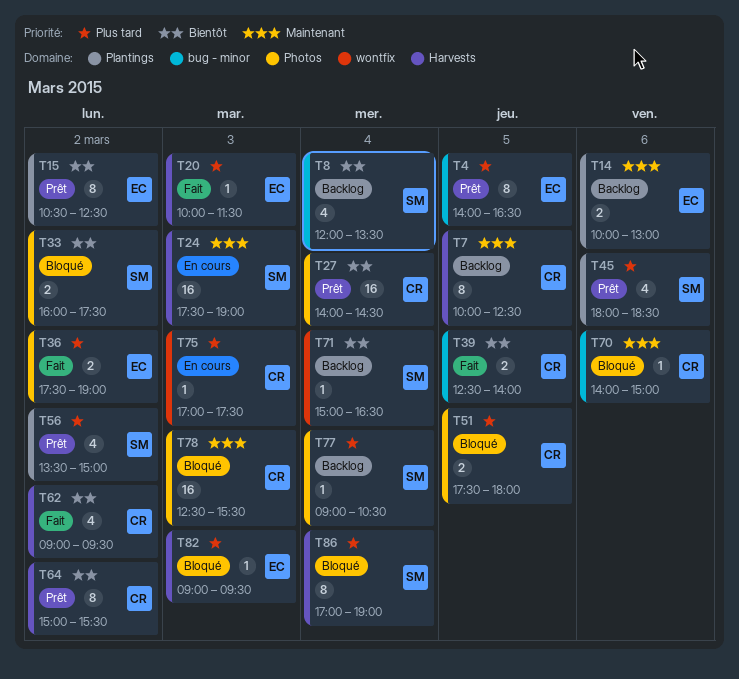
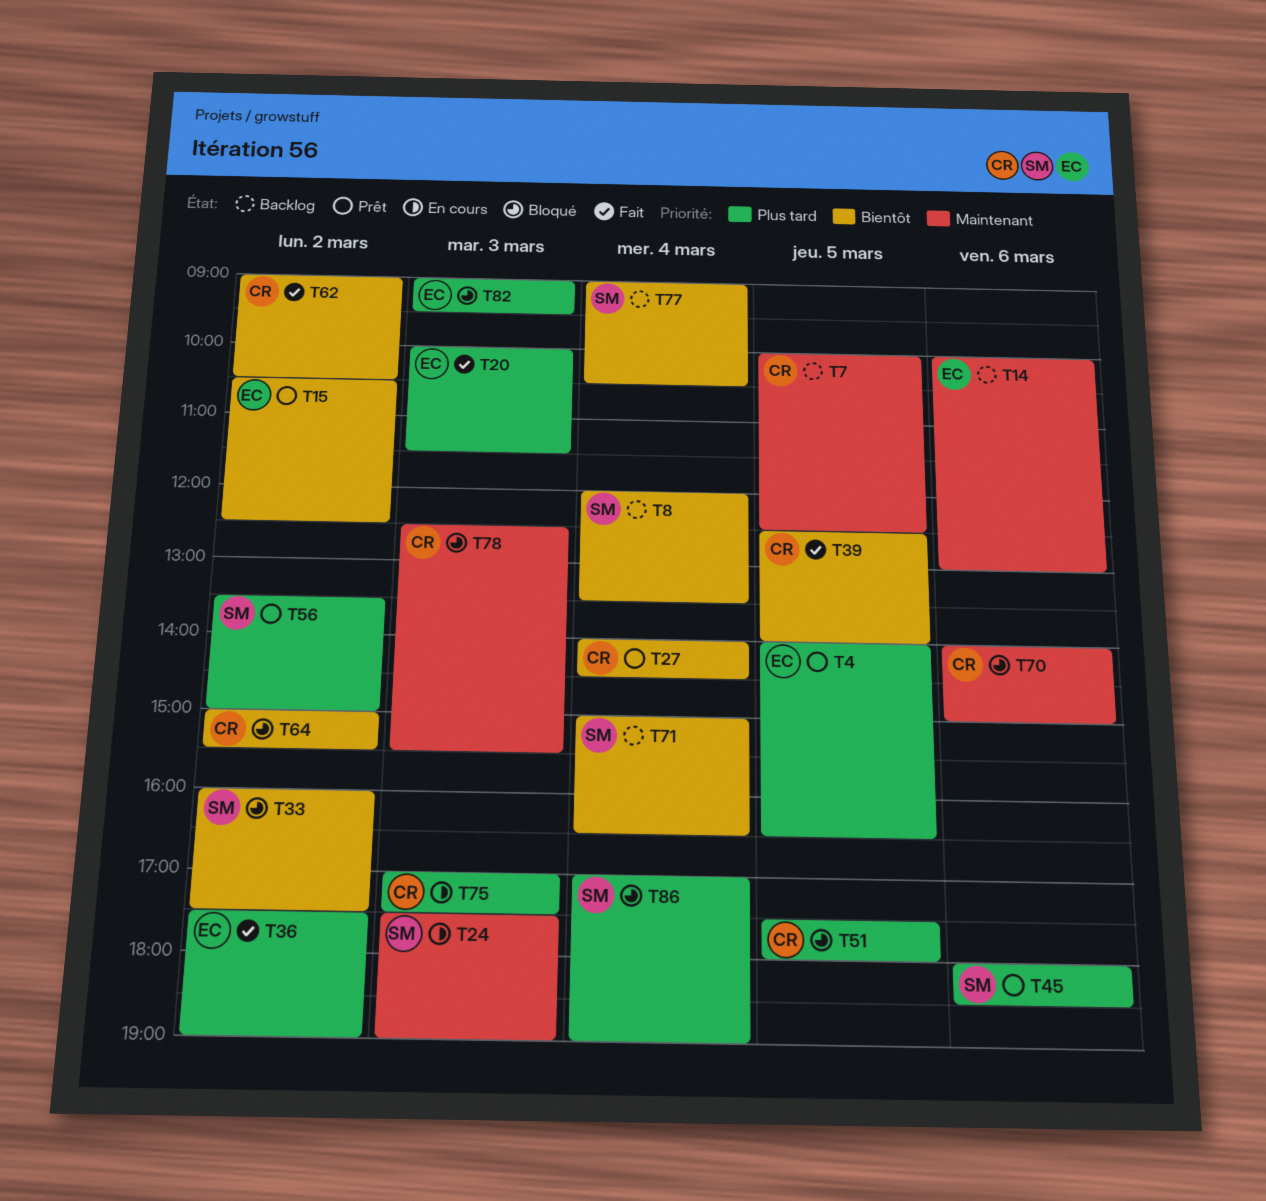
T62, ends: 09:30 -> 10:30
T64, status: Prêt -> Bloqué
T77, priority: Plus tard -> Bientôt

